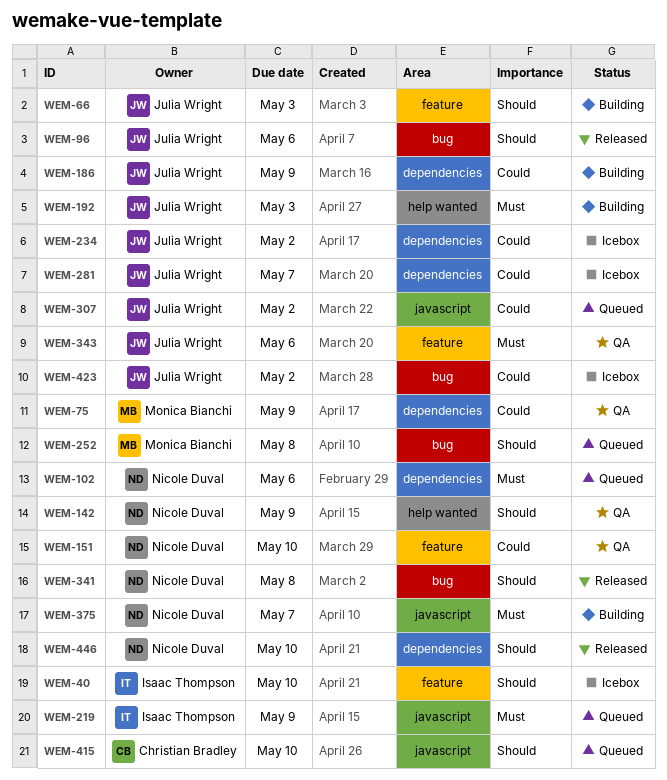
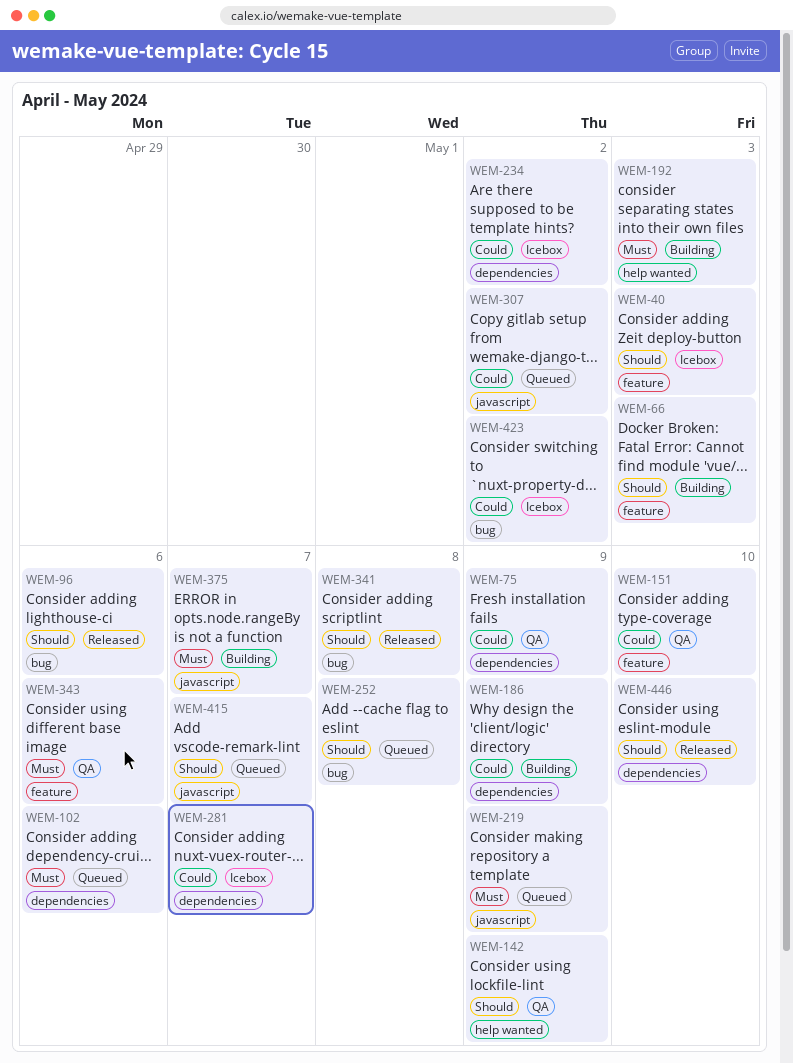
WEM-40, due: May 10 -> May 3
WEM-415, due: May 10 -> May 7

